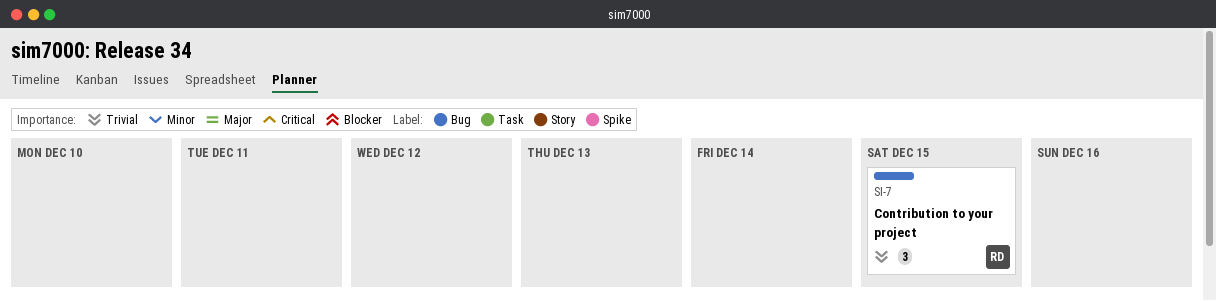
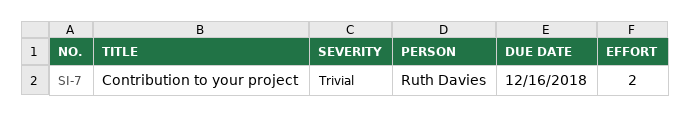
SI-7, estimate: 3 -> 2
SI-7, due: Dec 15 -> Dec 16

